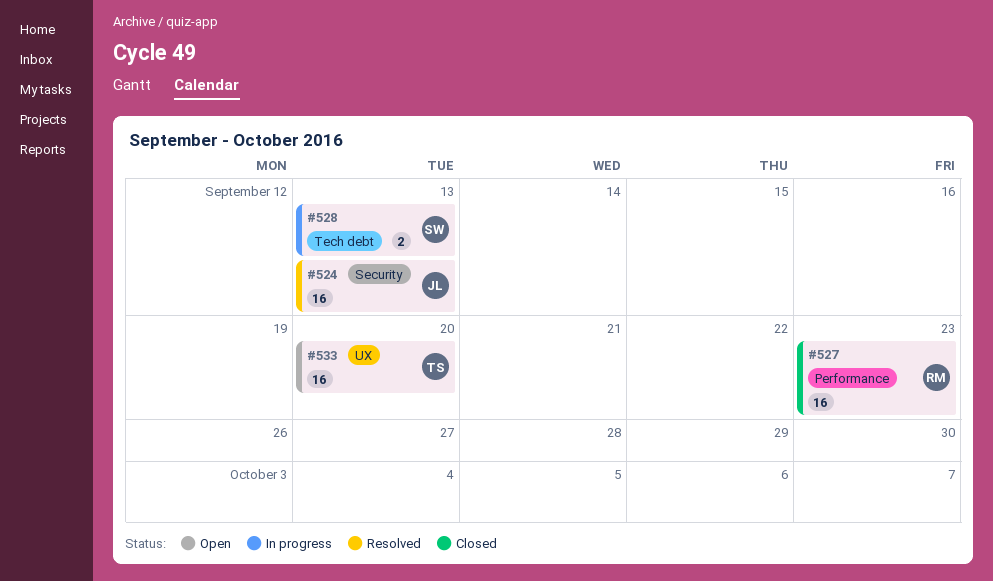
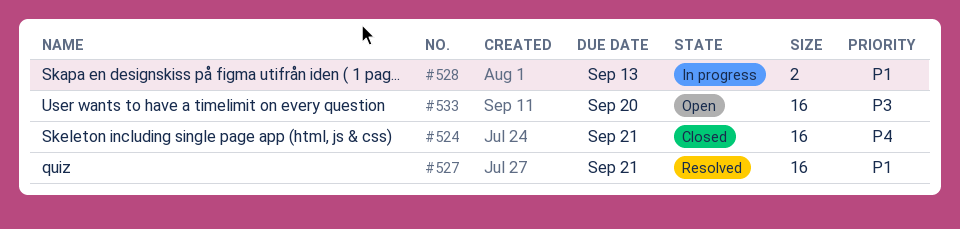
#524, status: Resolved -> Closed
#524, due: Sep 13 -> Sep 21
#527, status: Closed -> Resolved
#527, due: Sep 23 -> Sep 21

